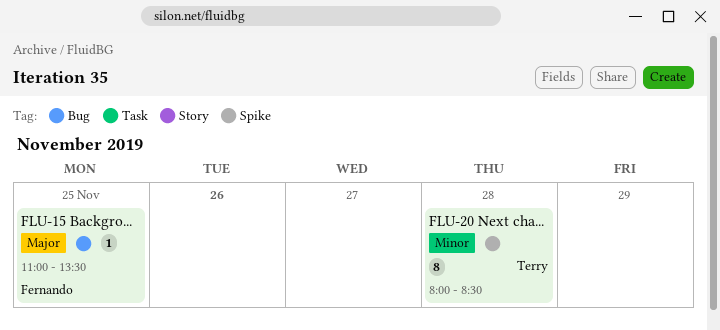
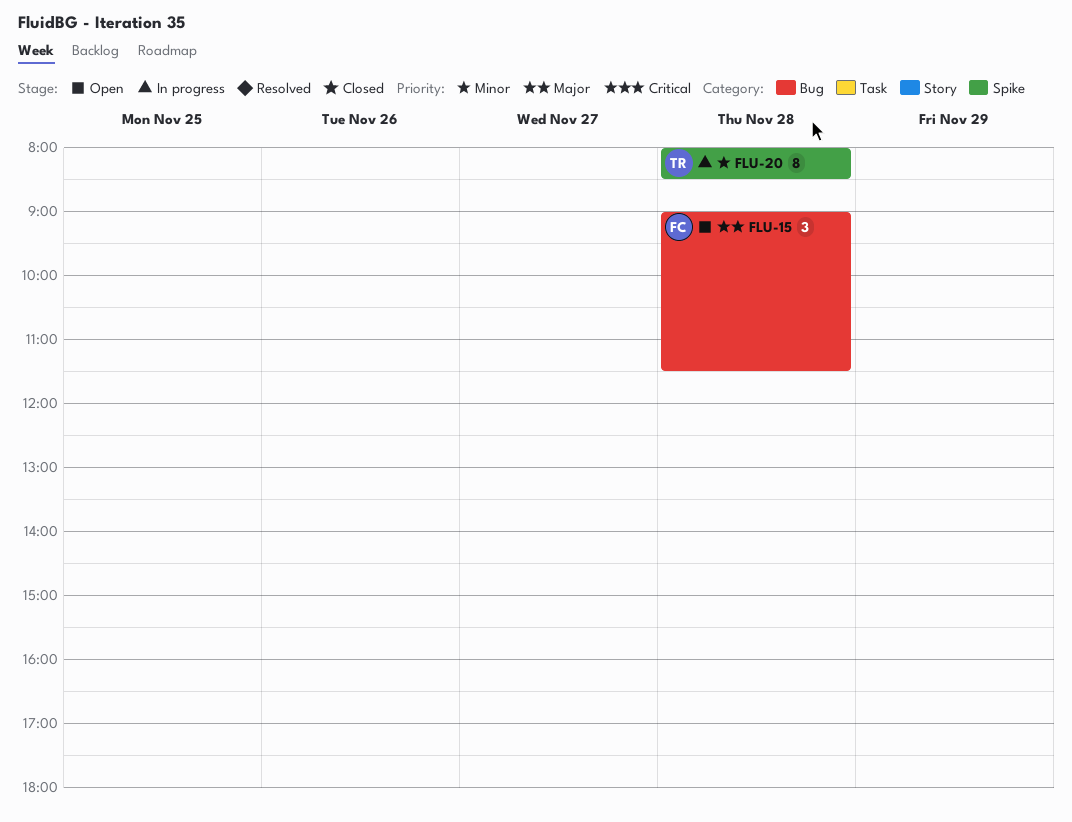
FLU-15, estimate: 1 -> 3
FLU-15, day: Nov 25 -> Nov 28
FLU-15, begins: 11:00 -> 09:00
FLU-15, ends: 13:30 -> 11:30

